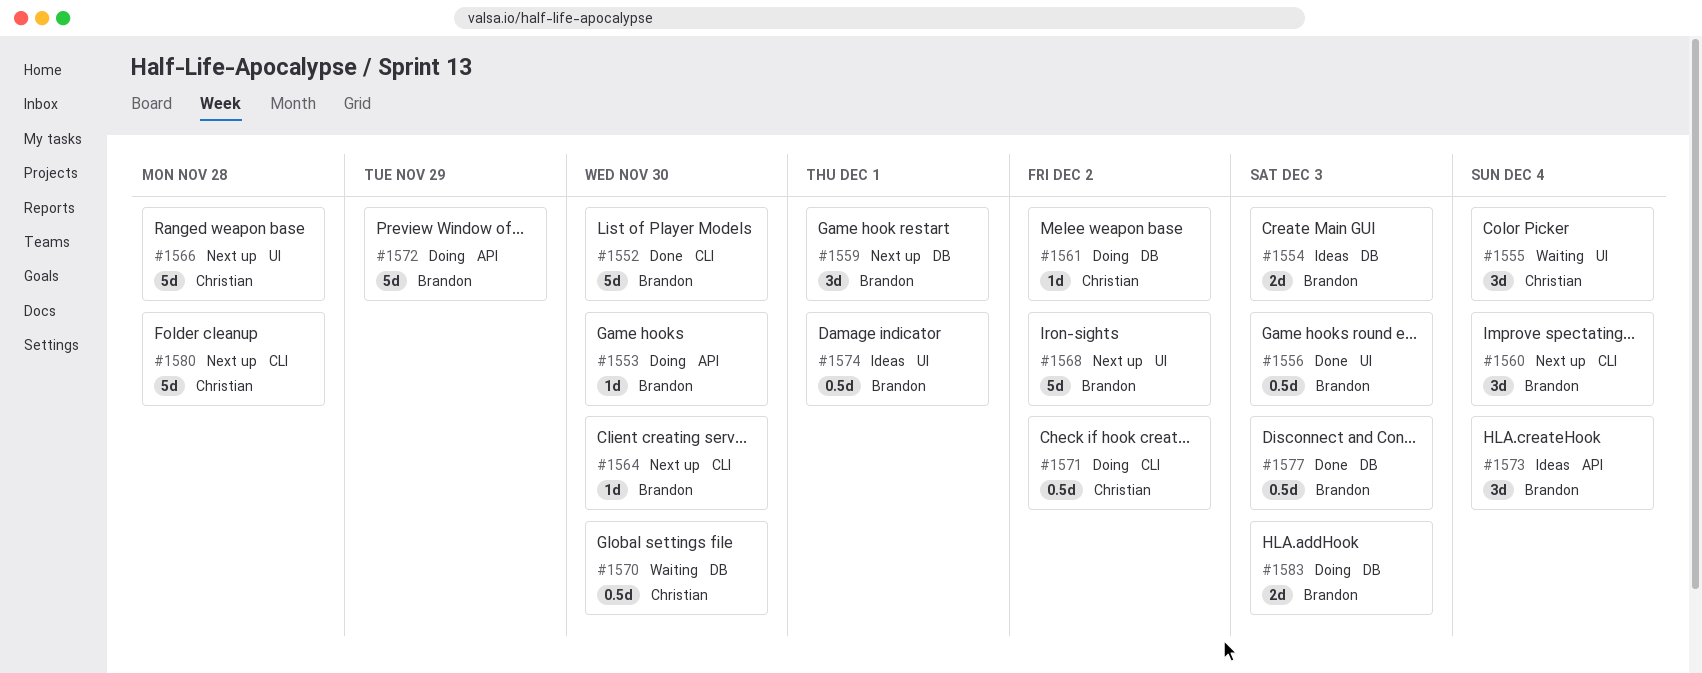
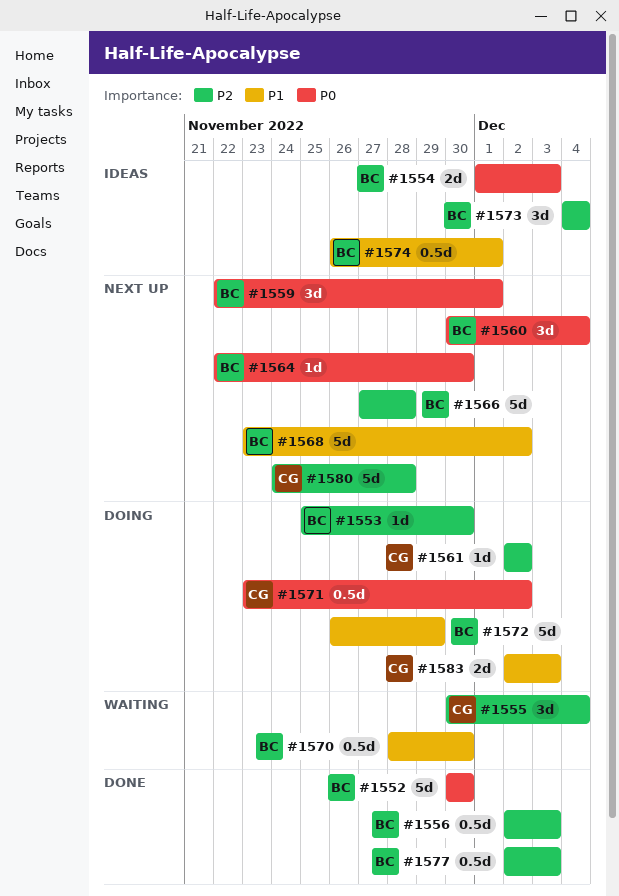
#1566, owner: Christian -> Brandon
#1570, owner: Christian -> Brandon
#1583, owner: Brandon -> Christian

